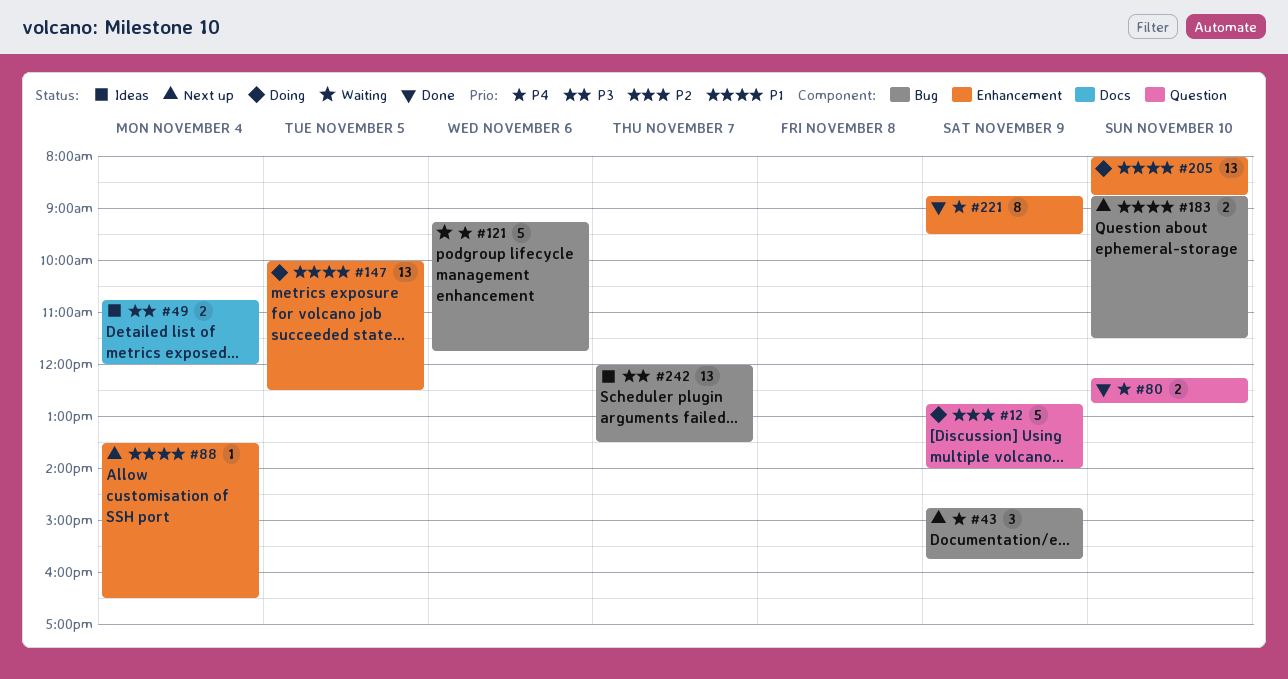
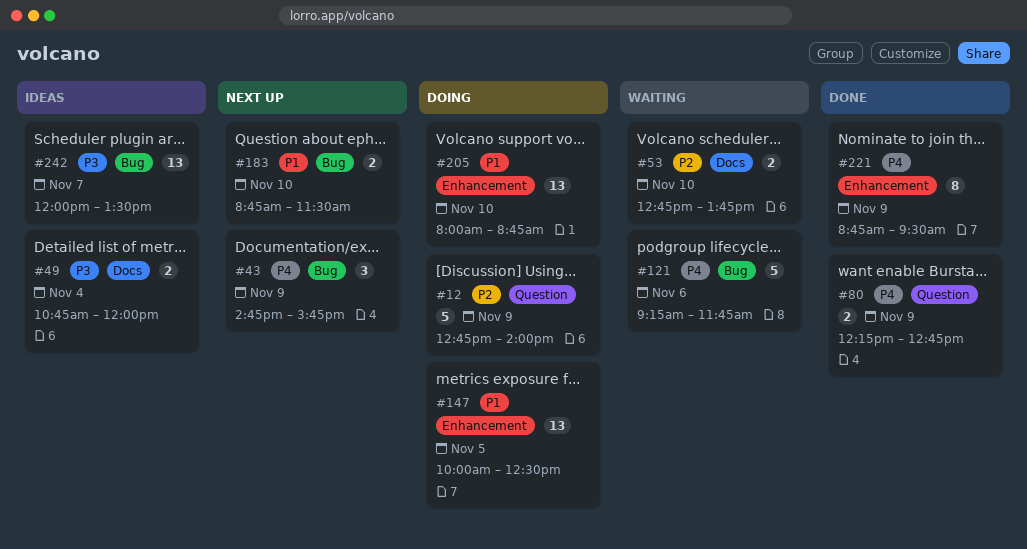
#53: none -> present
#80, day: Nov 10 -> Nov 9
#88: present -> none

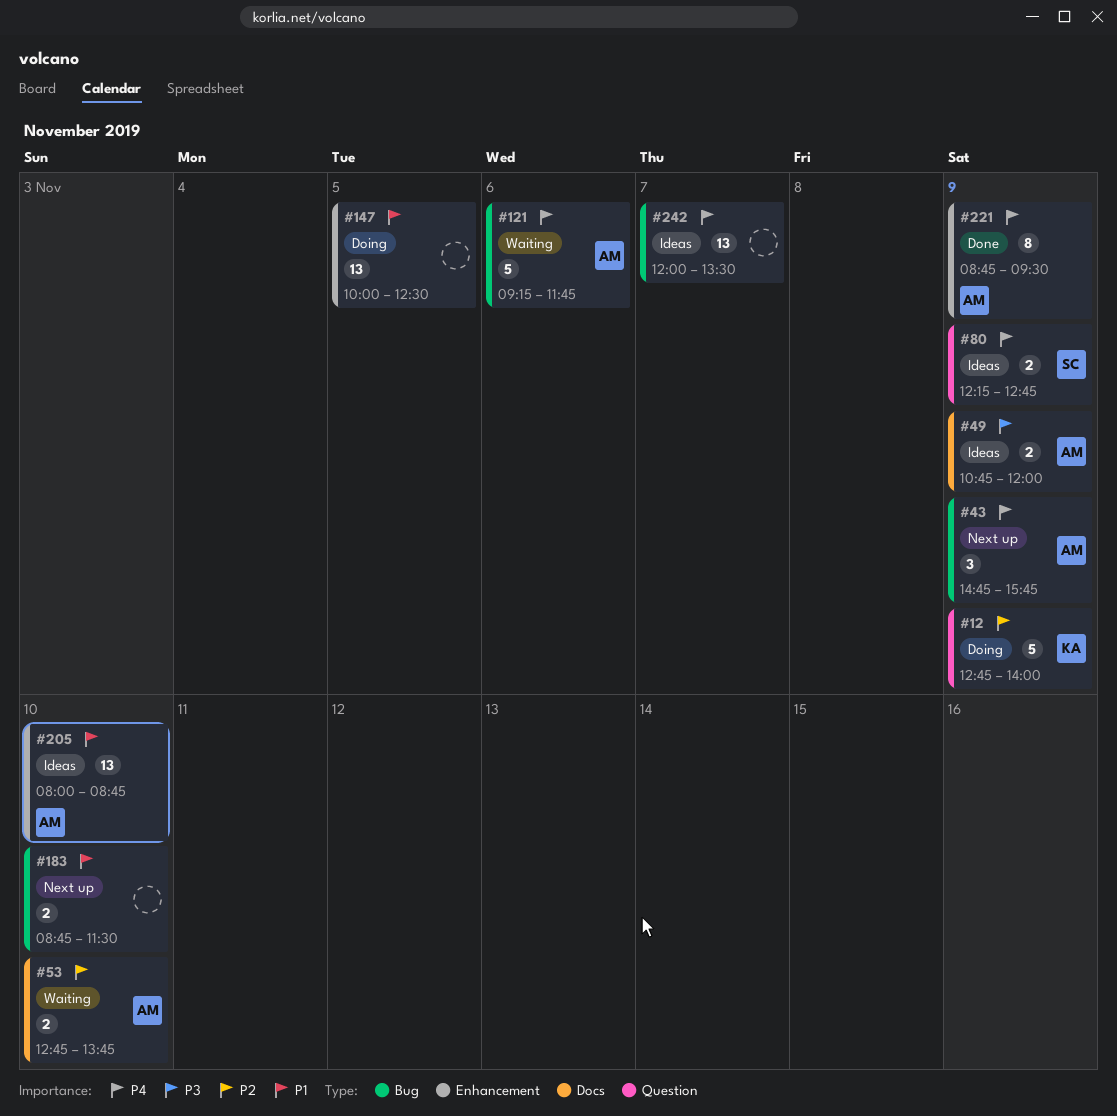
#49, day: Nov 4 -> Nov 9
#80, status: Done -> Ideas
#205, status: Doing -> Ideas
#242, priority: P3 -> P4

